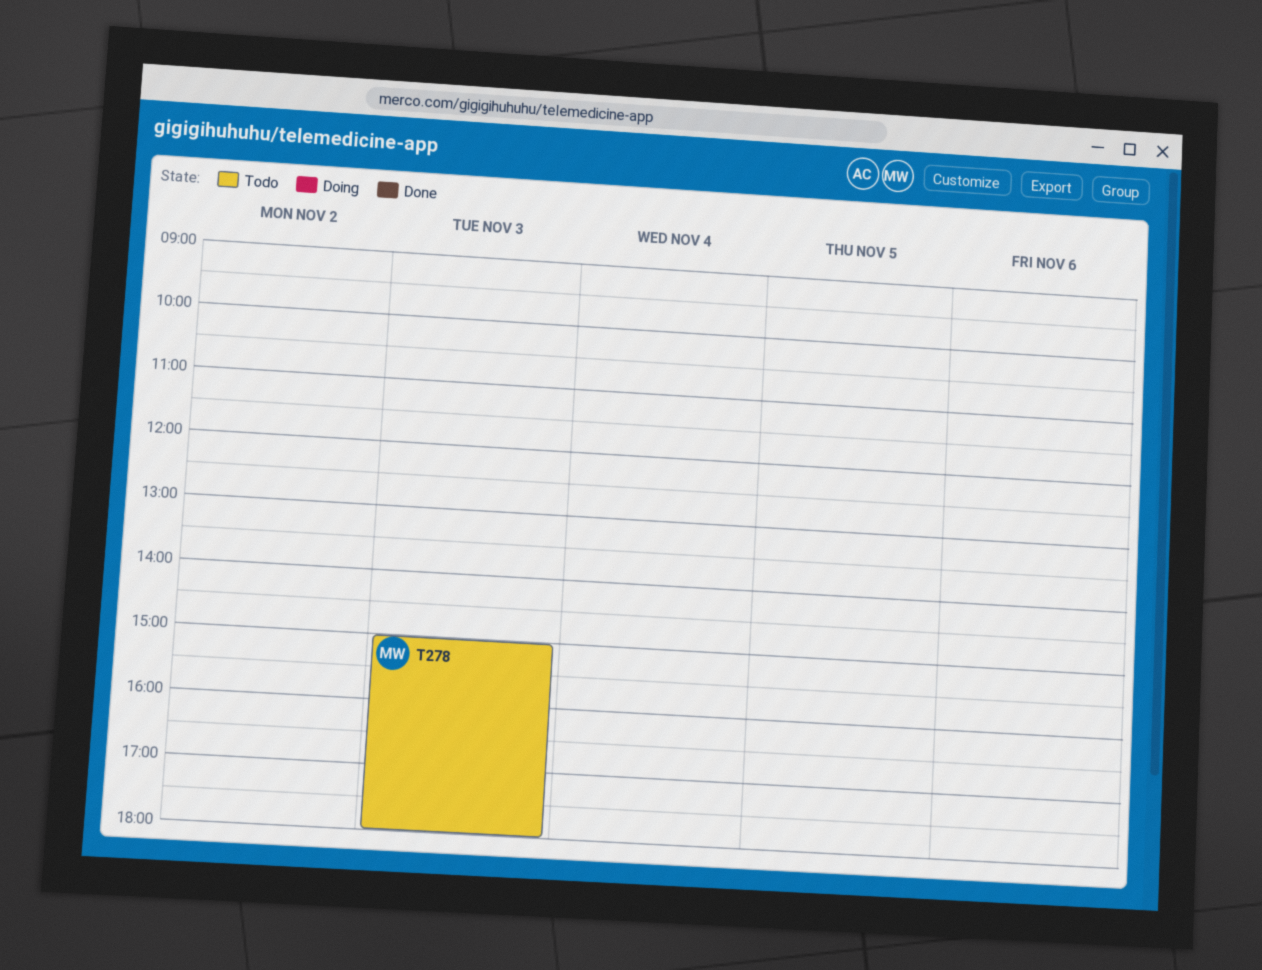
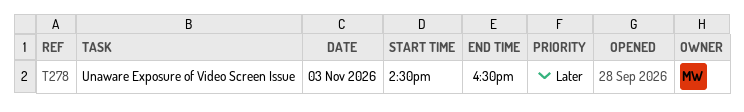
T278, begins: 15:00 -> 14:30
T278, ends: 18:00 -> 16:30

